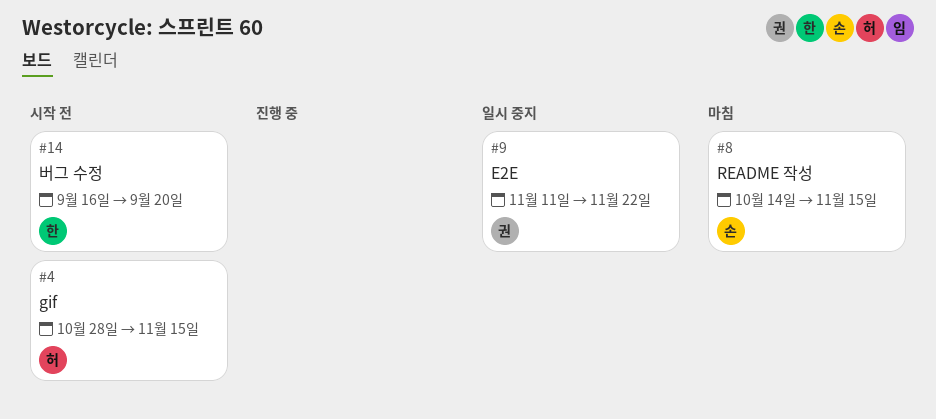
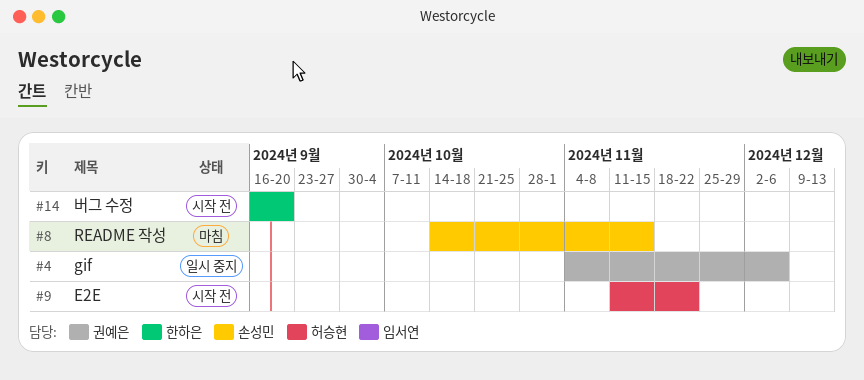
#4, status: 시작 전 -> 일시 중지
#4, owner: 허승현 -> 권예은
#4, start: Oct 28 -> Nov 4
#4, due: Nov 15 -> Dec 6
#9, status: 일시 중지 -> 시작 전
#9, owner: 권예은 -> 허승현

